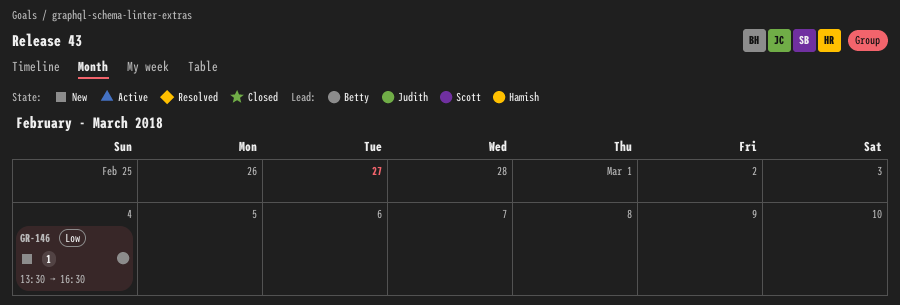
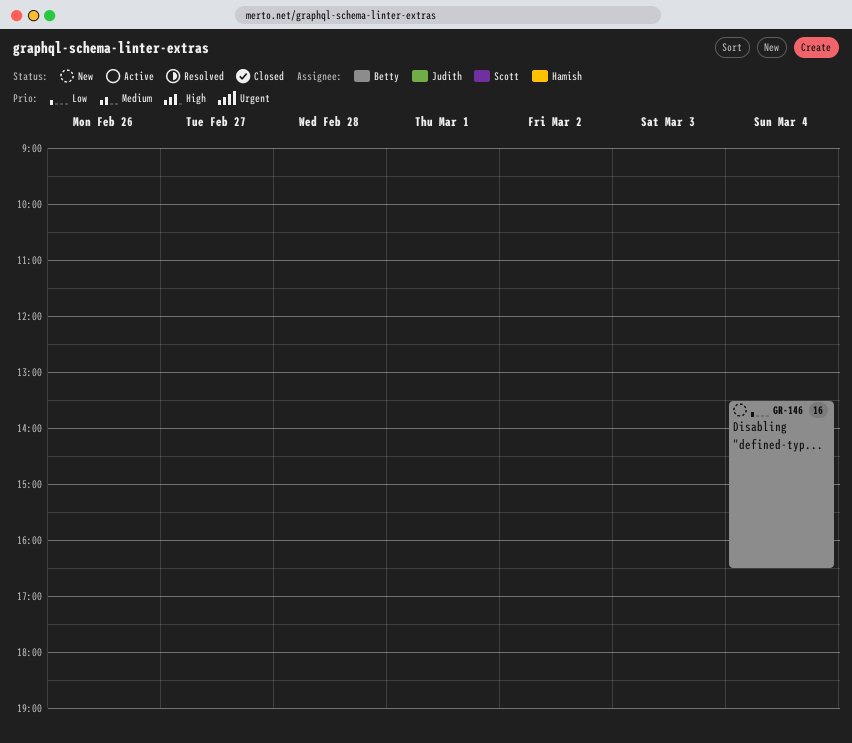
GR-146, estimate: 1 -> 16

